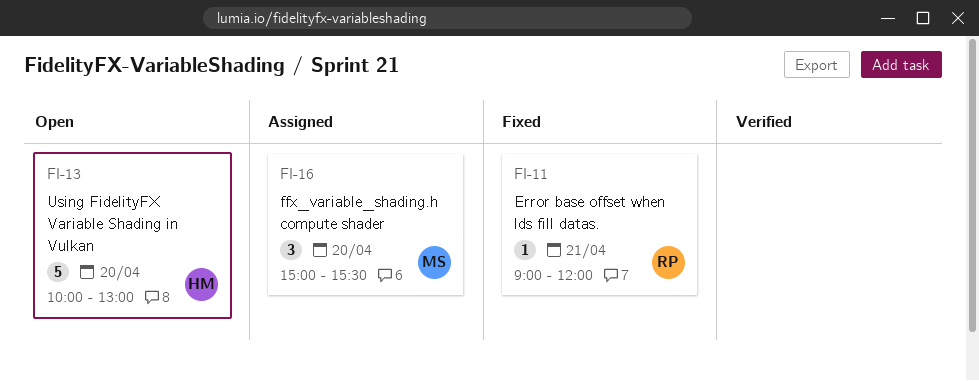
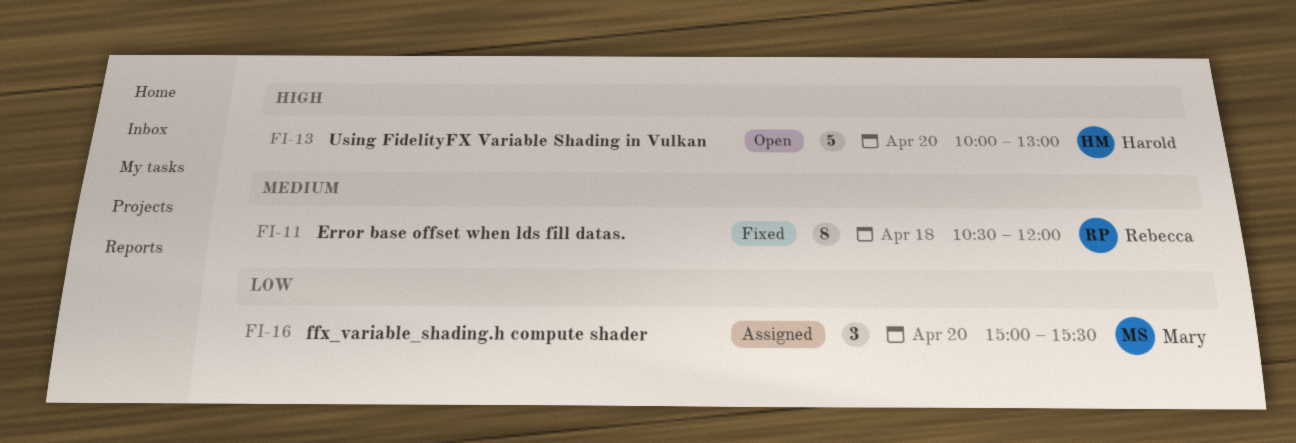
FI-11, estimate: 1 -> 8
FI-11, day: Apr 21 -> Apr 18
FI-11, begins: 09:00 -> 10:30

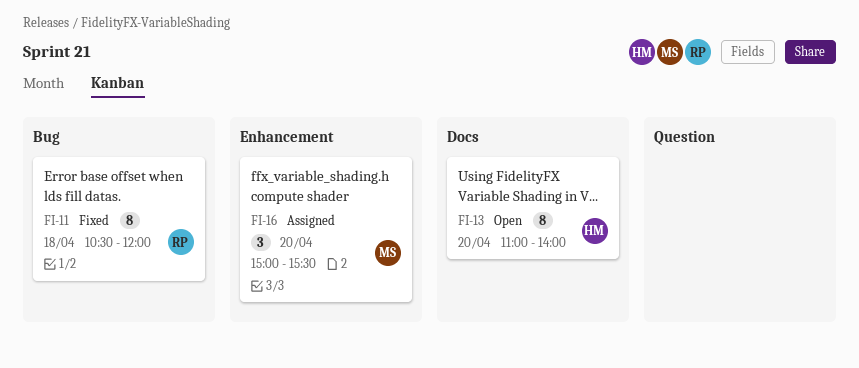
FI-13, estimate: 5 -> 8
FI-13, begins: 10:00 -> 11:00
FI-13, ends: 13:00 -> 14:00

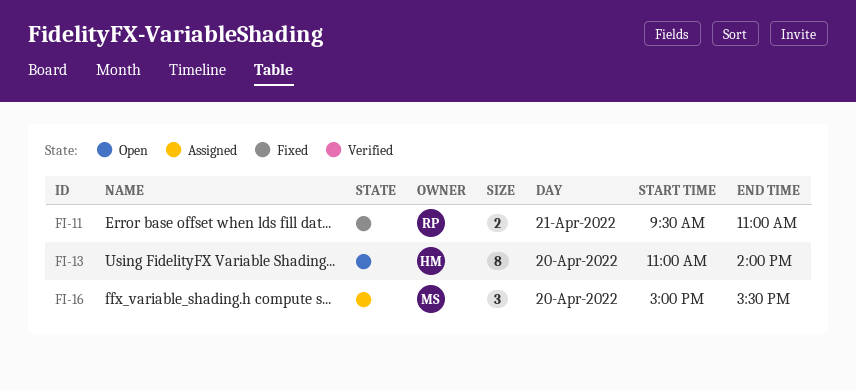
FI-11, estimate: 8 -> 2
FI-11, day: Apr 18 -> Apr 21
FI-11, begins: 10:30 -> 09:30
FI-11, ends: 12:00 -> 11:00

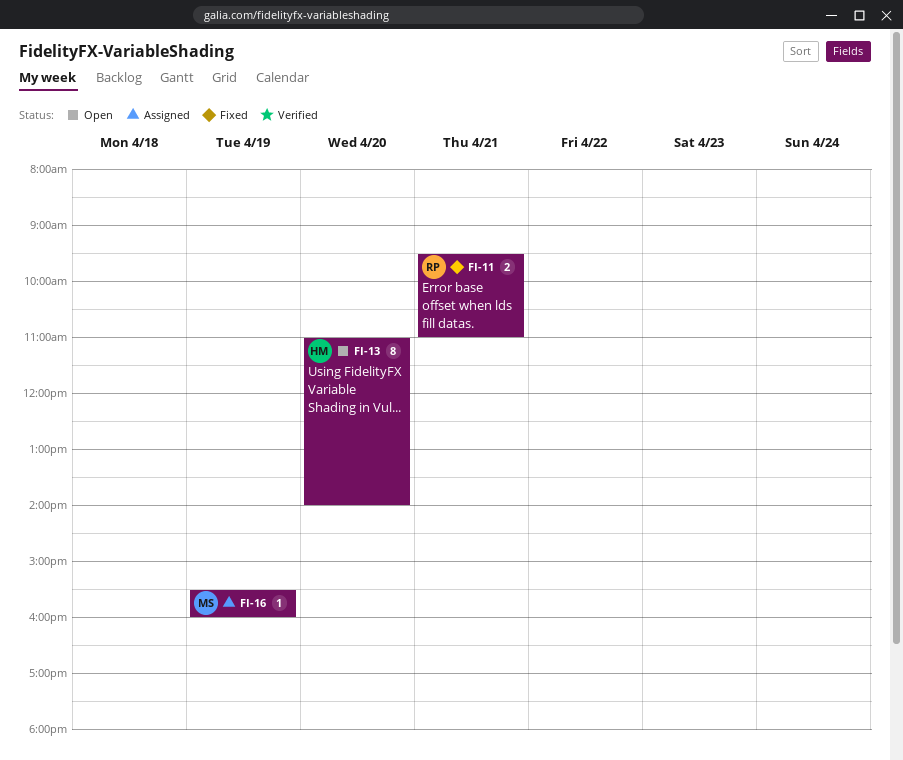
FI-16, estimate: 3 -> 1
FI-16, day: Apr 20 -> Apr 19
FI-16, begins: 15:00 -> 15:30
FI-16, ends: 15:30 -> 16:00

